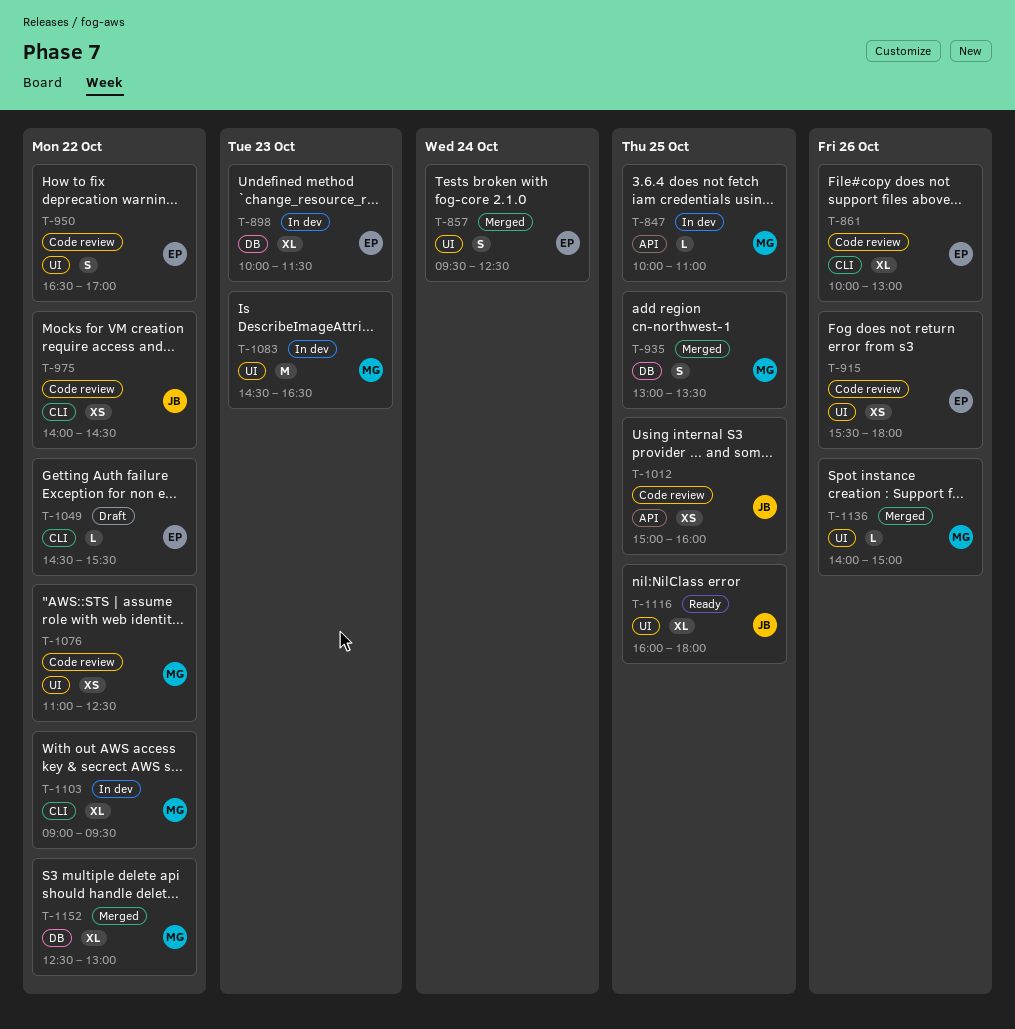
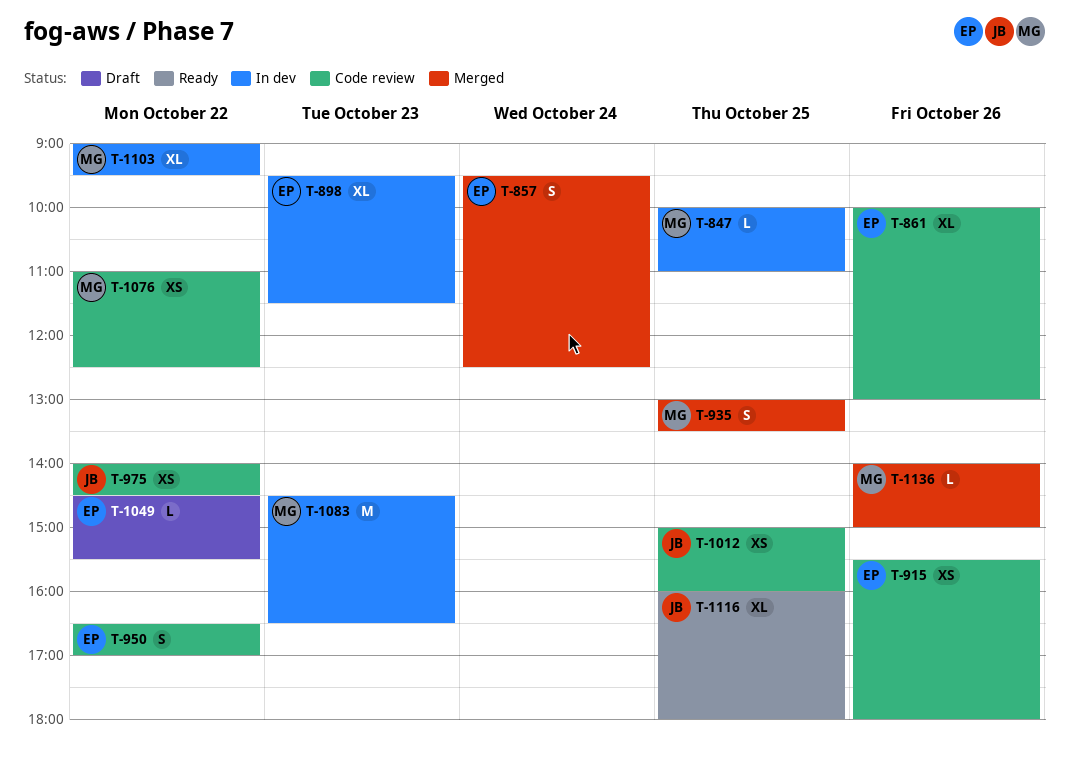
T-898, begins: 10:00 -> 09:30
T-1152: present -> none

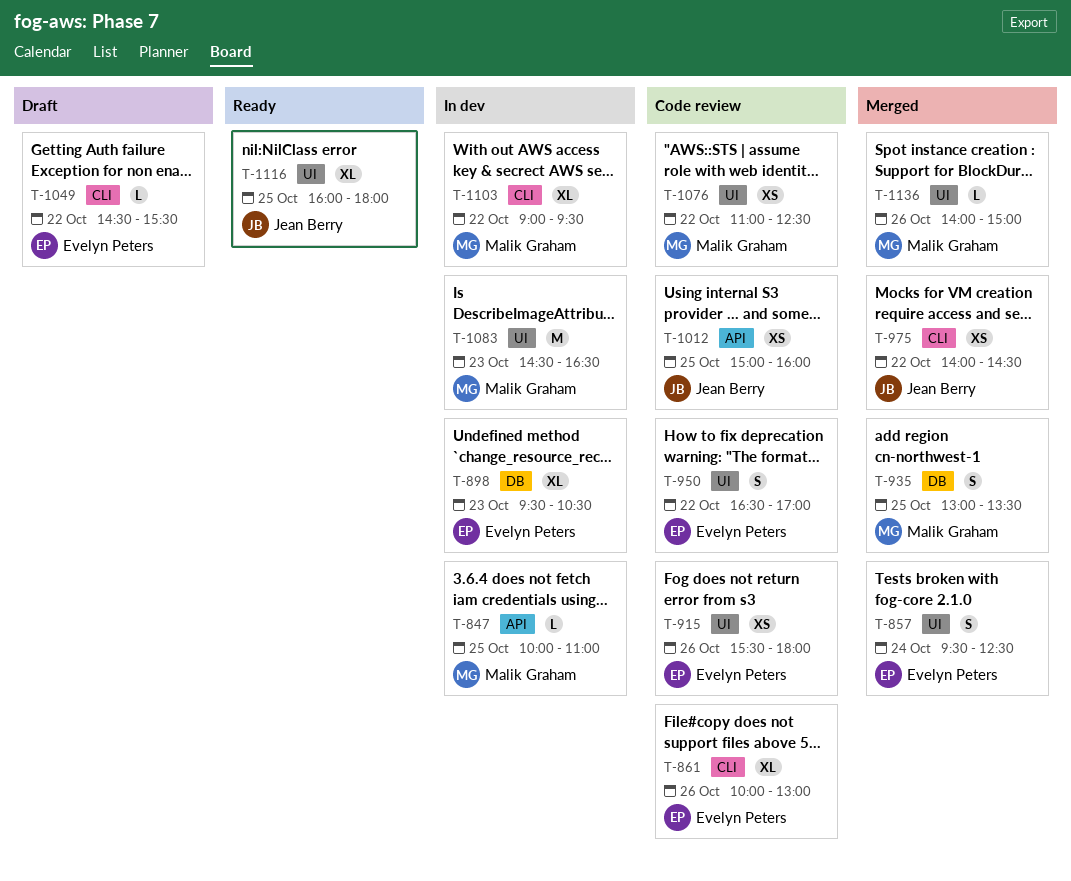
T-898, ends: 11:30 -> 10:30
T-975, status: Code review -> Merged

